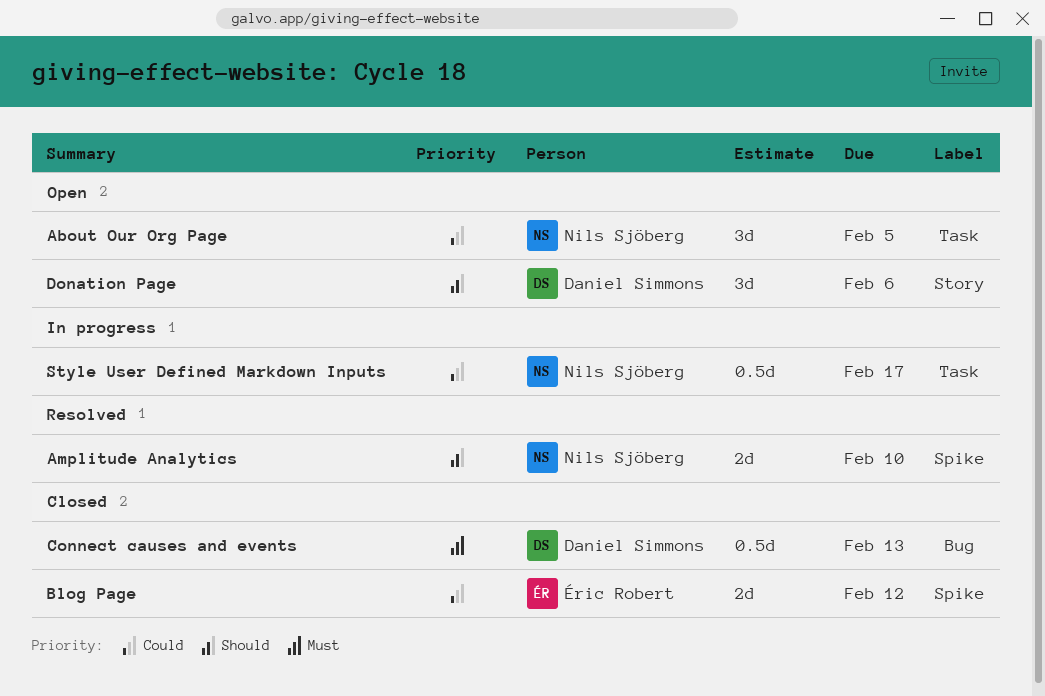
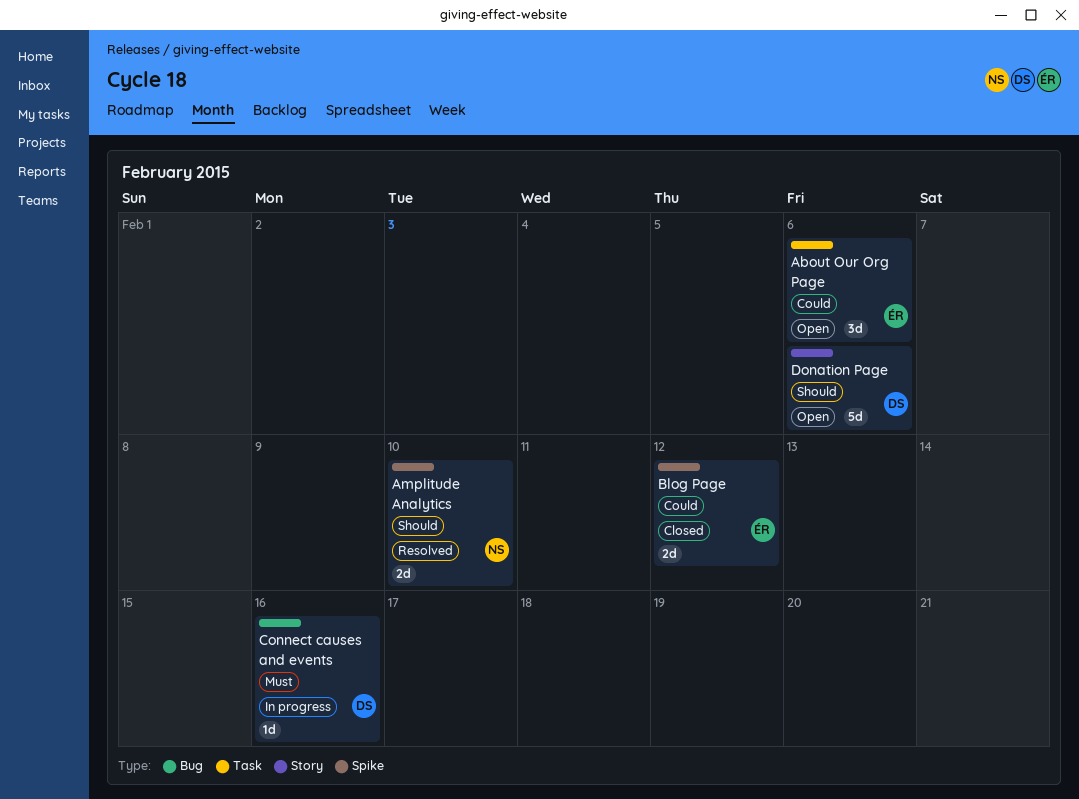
About Our Org Page, owner: Nils Sjöberg -> Éric Robert
About Our Org Page, due: Feb 5 -> Feb 6
Connect causes and events, status: Closed -> In progress
Connect causes and events, estimate: 0.5d -> 1d
Connect causes and events, due: Feb 13 -> Feb 16
Donation Page, estimate: 3d -> 5d
Style User Defined Markdown Inputs: present -> none

